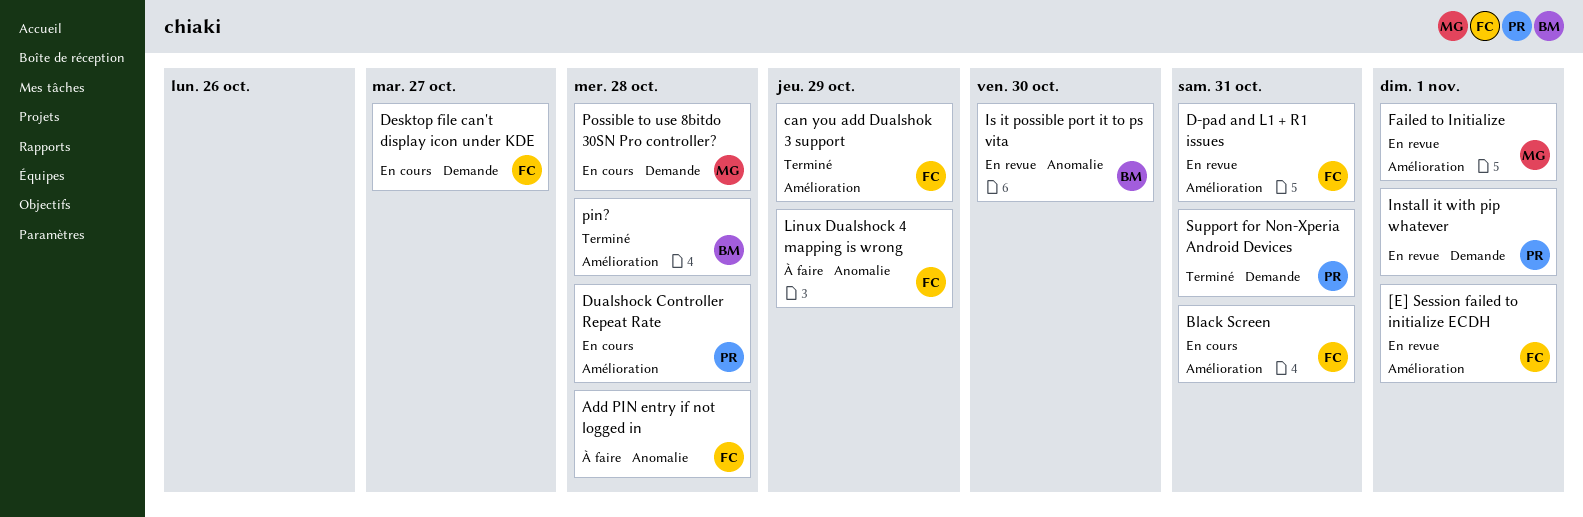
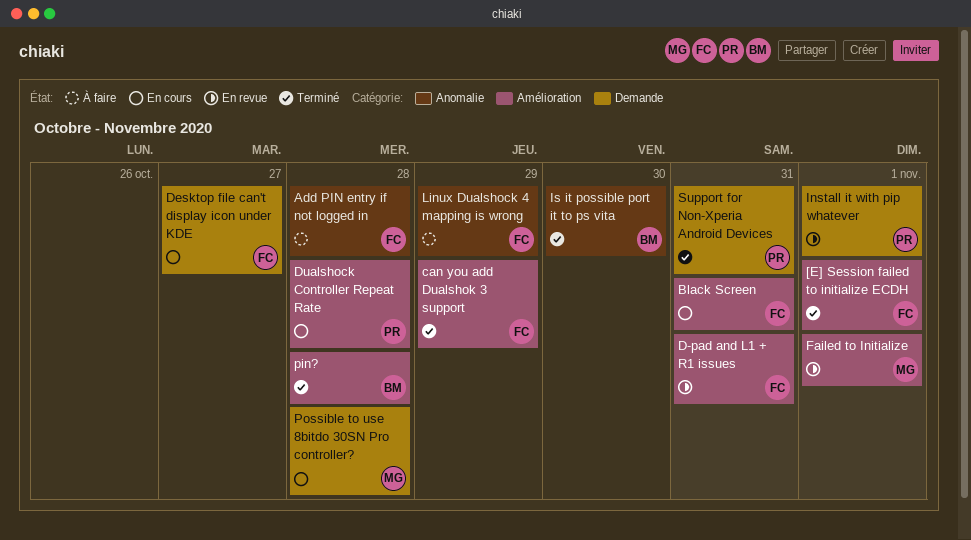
[E] Session failed to initialize ECDH, status: En revue -> Terminé
Is it possible port it to ps vita, status: En revue -> Terminé

